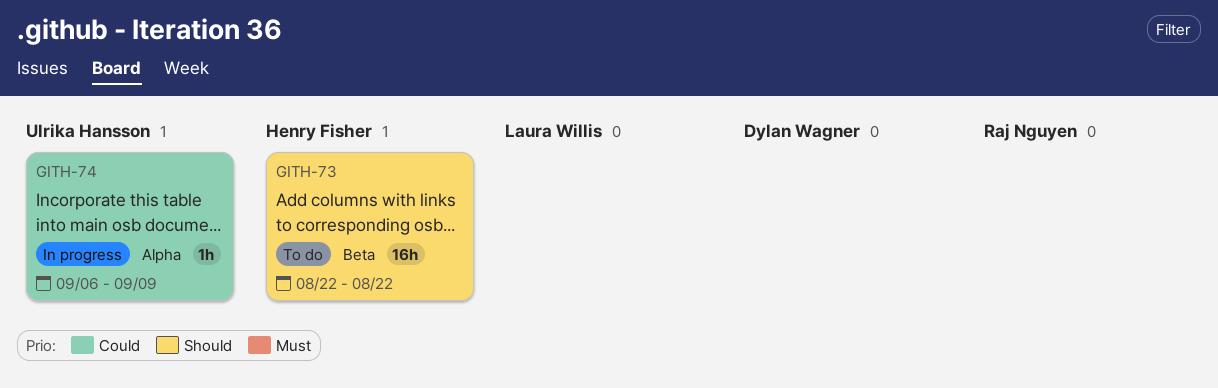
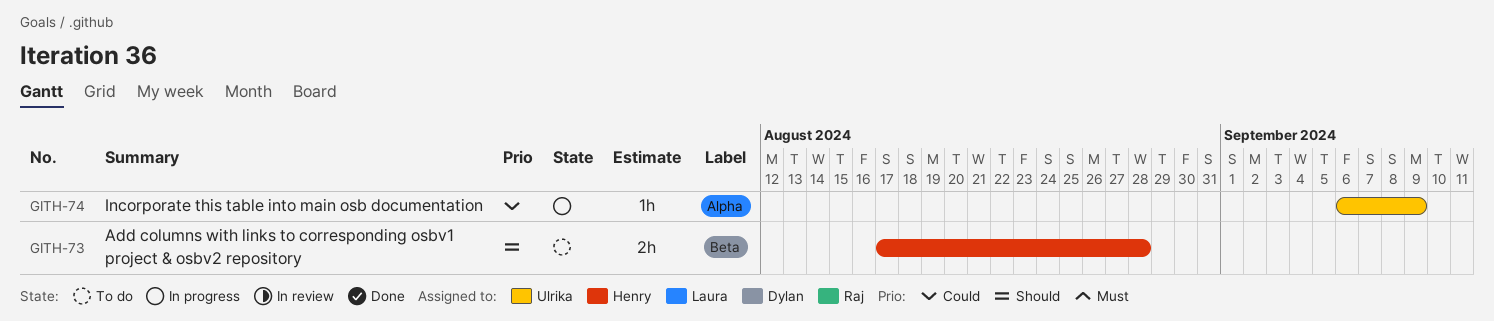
GITH-73, estimate: 16h -> 2h
GITH-73, start: Aug 22 -> Aug 17
GITH-73, due: Aug 22 -> Aug 28

